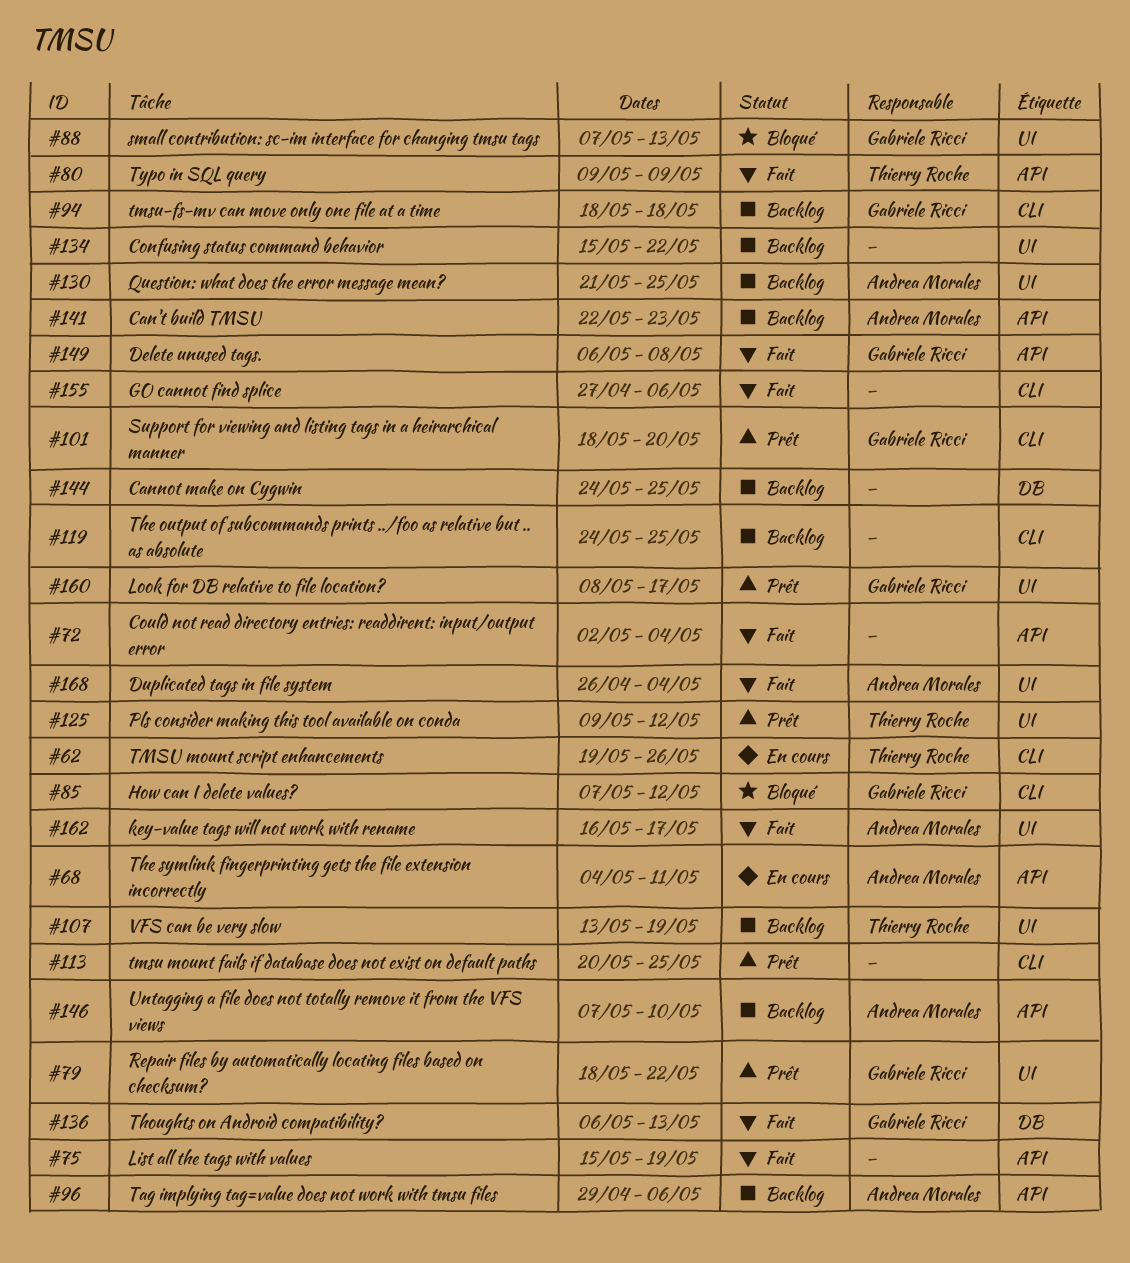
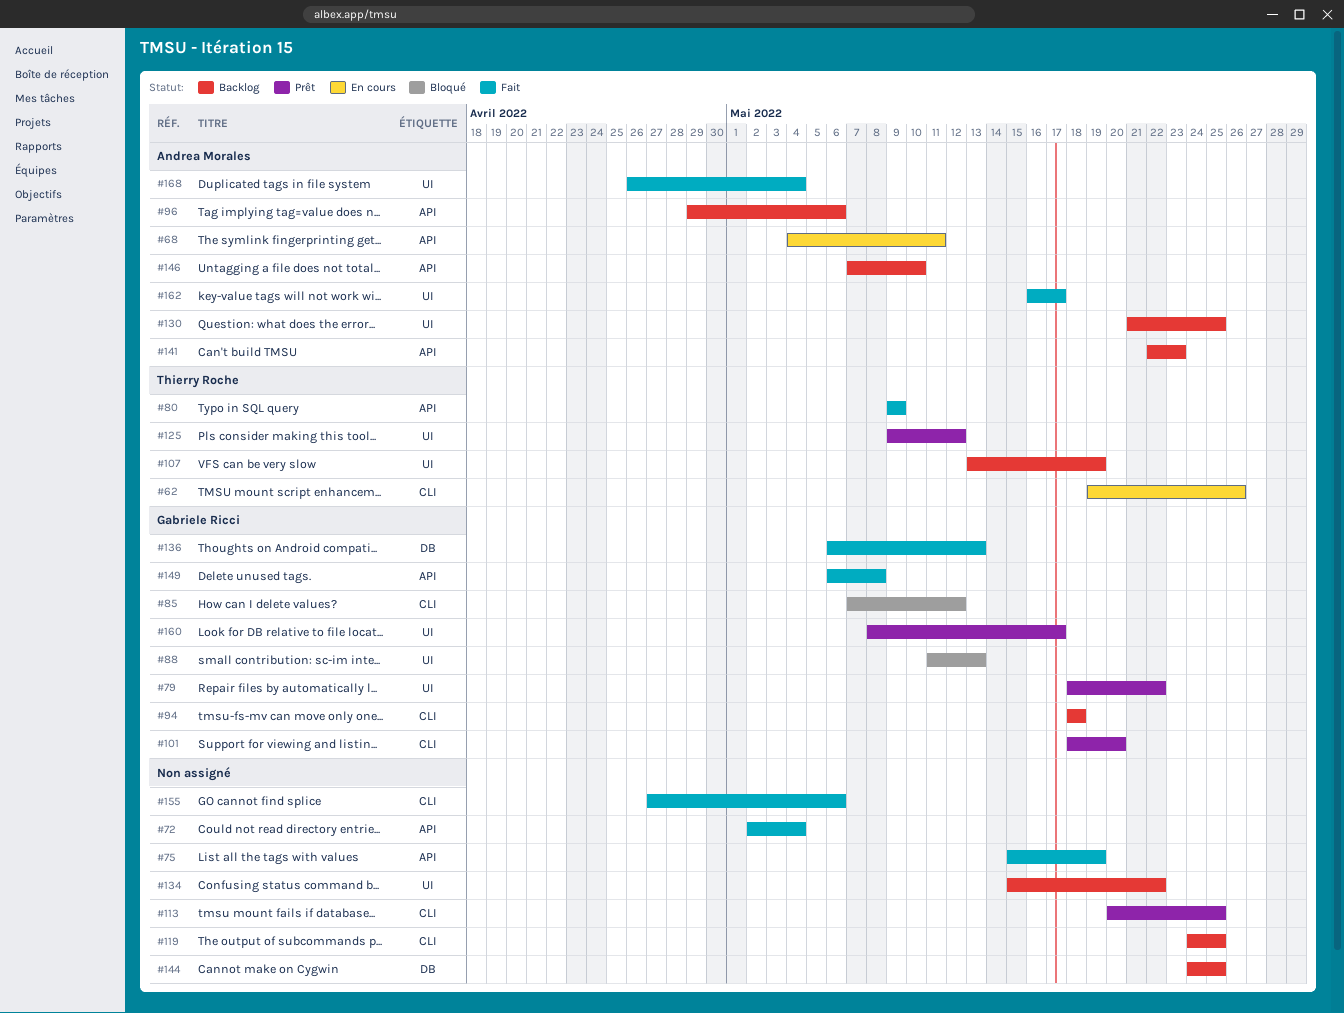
#88, start: May 7 -> May 11

